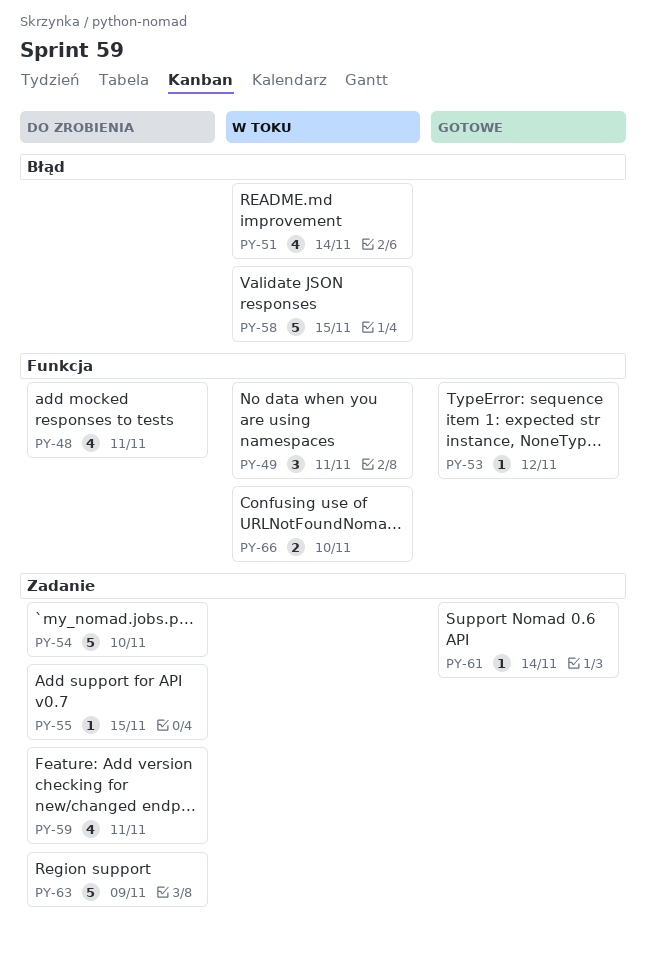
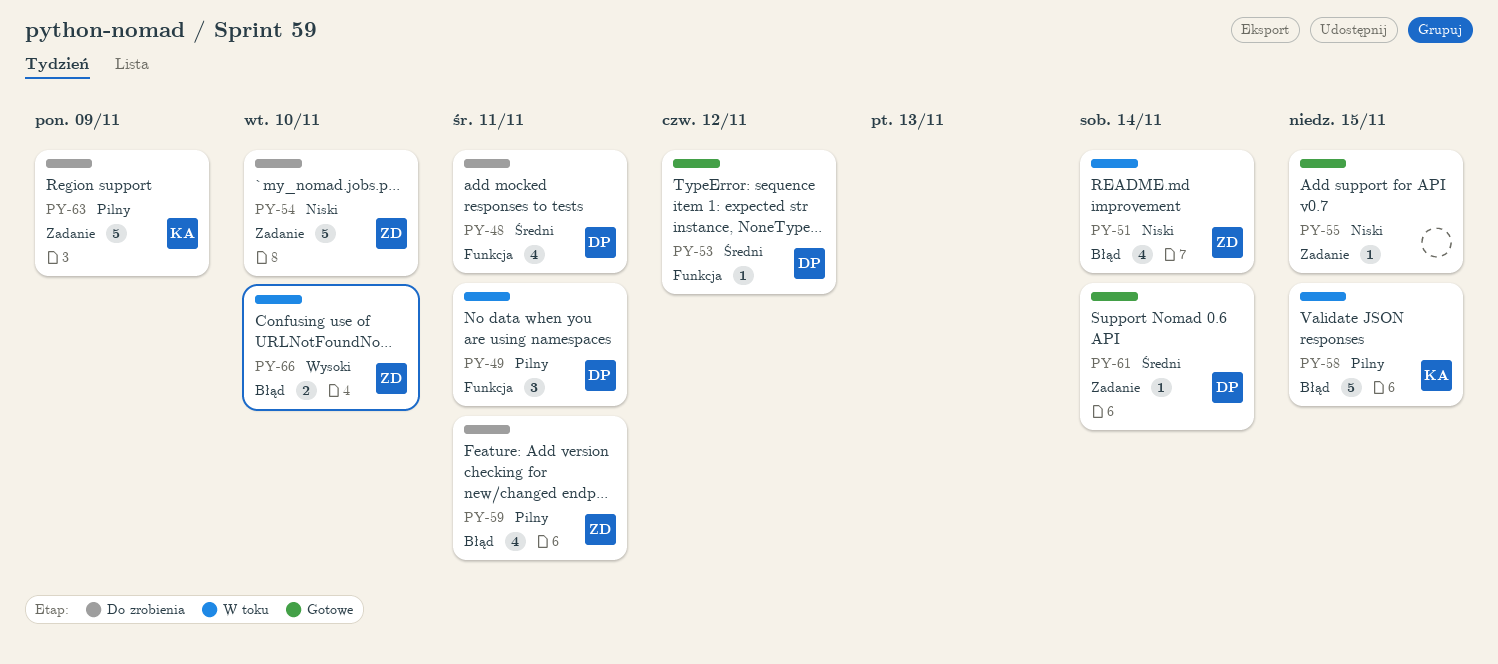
PY-55, status: Do zrobienia -> Gotowe
PY-59, label: Zadanie -> Błąd
PY-66, label: Funkcja -> Błąd

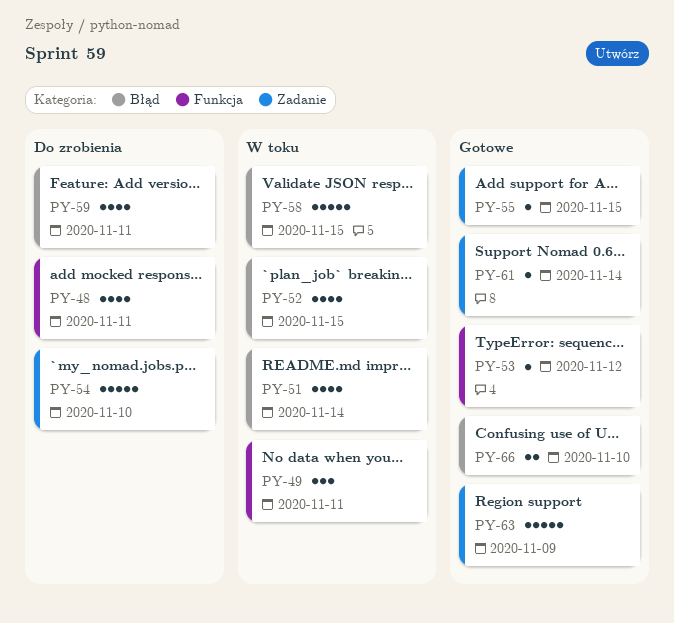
PY-52: none -> present
PY-63, status: Do zrobienia -> Gotowe
PY-66, status: W toku -> Gotowe

